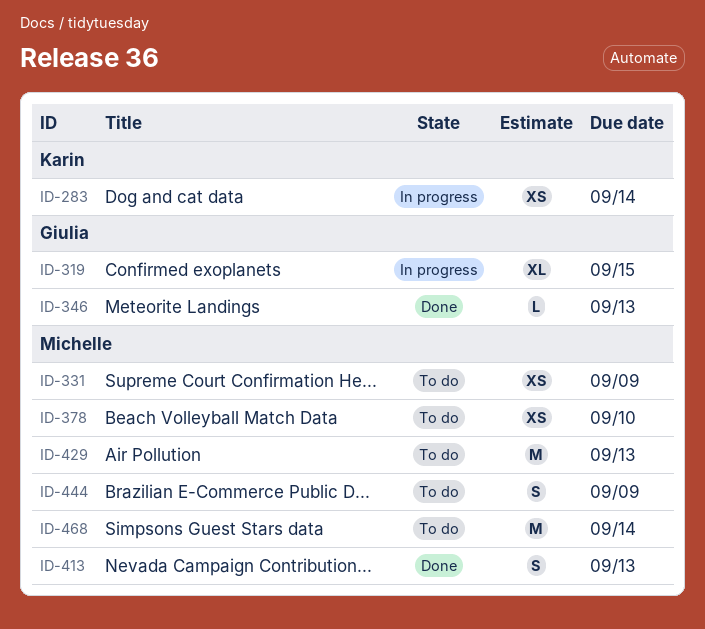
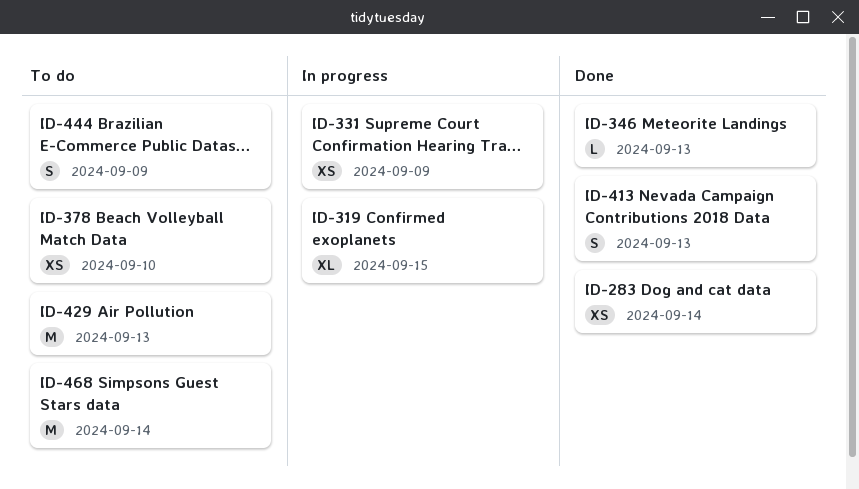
ID-283, status: In progress -> Done
ID-331, status: To do -> In progress

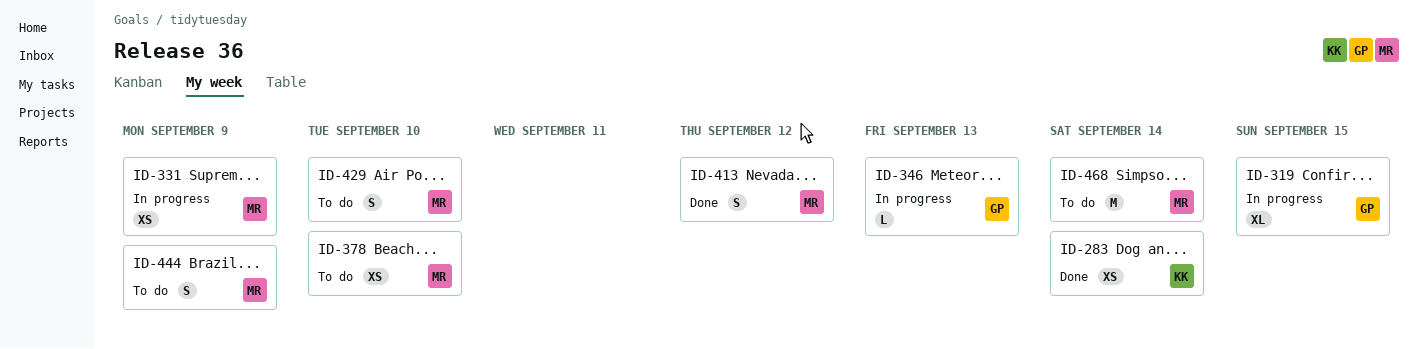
ID-346, status: Done -> In progress
ID-413, due: Sep 13 -> Sep 12
ID-429, estimate: M -> S
ID-429, due: Sep 13 -> Sep 10

